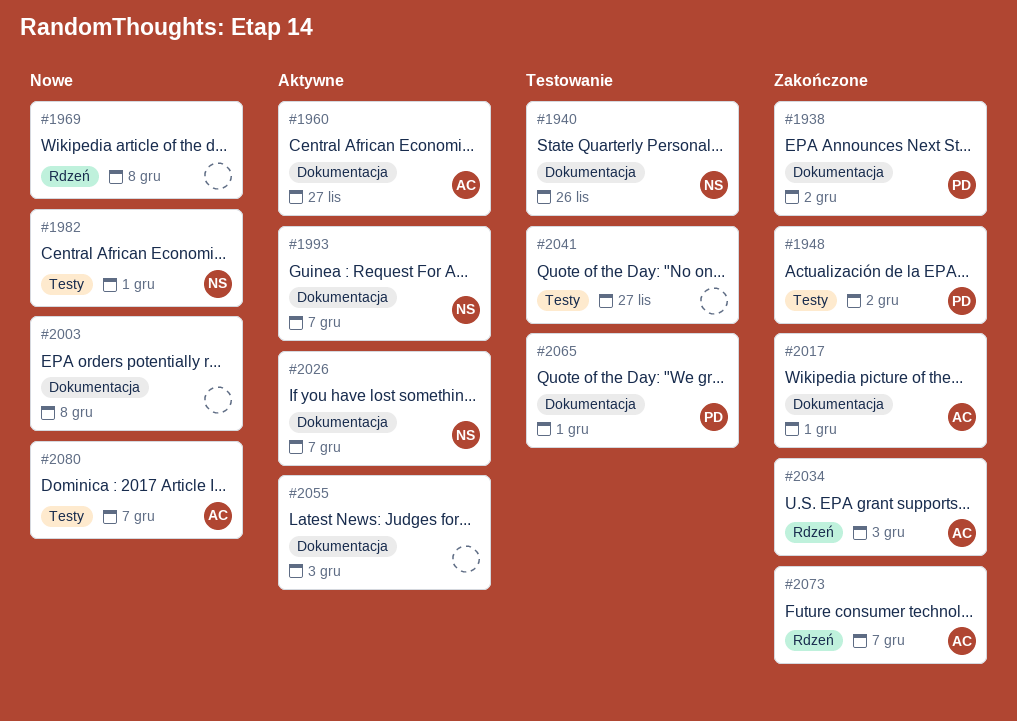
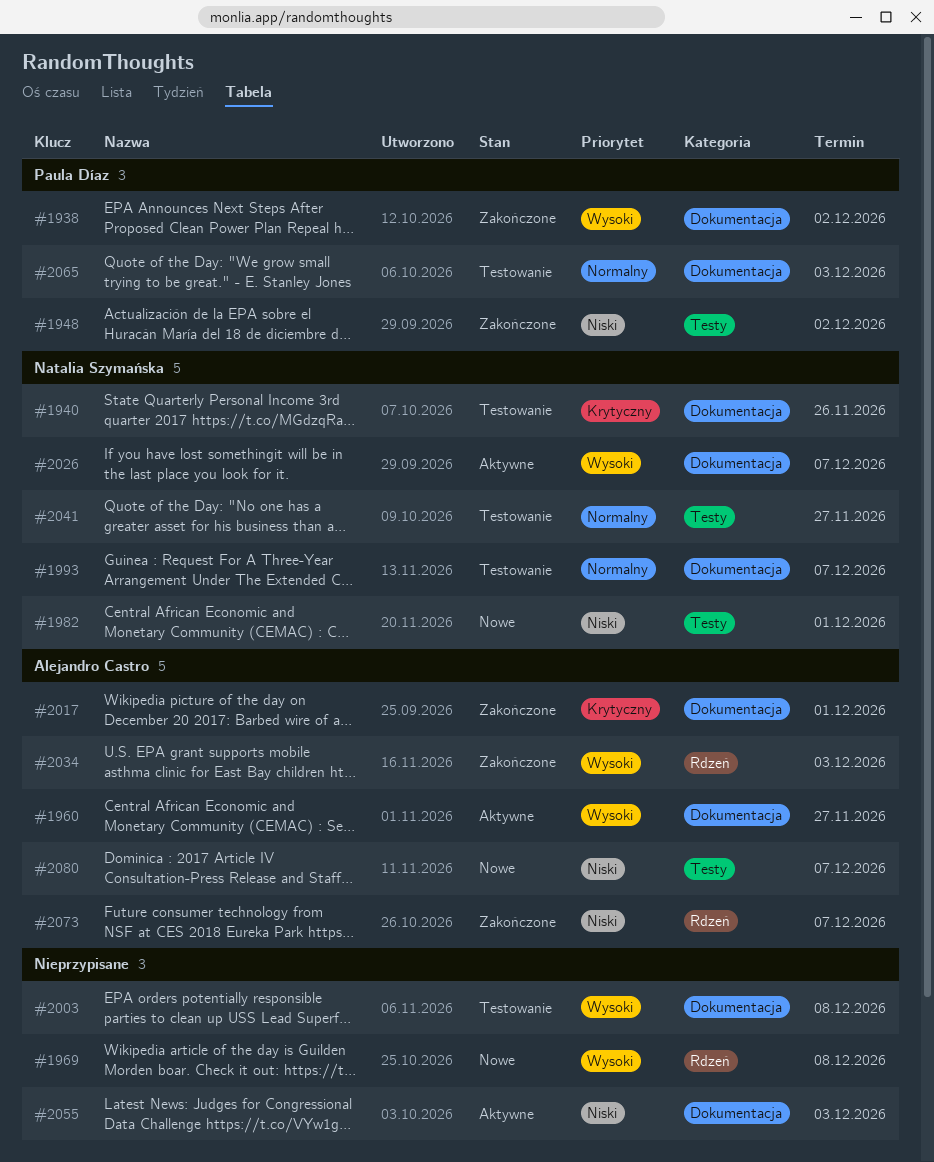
#1993, status: Aktywne -> Testowanie
#2003, status: Nowe -> Testowanie
#2041, owner: none -> Natalia Szymańska
#2065, due: Dec 1 -> Dec 3

